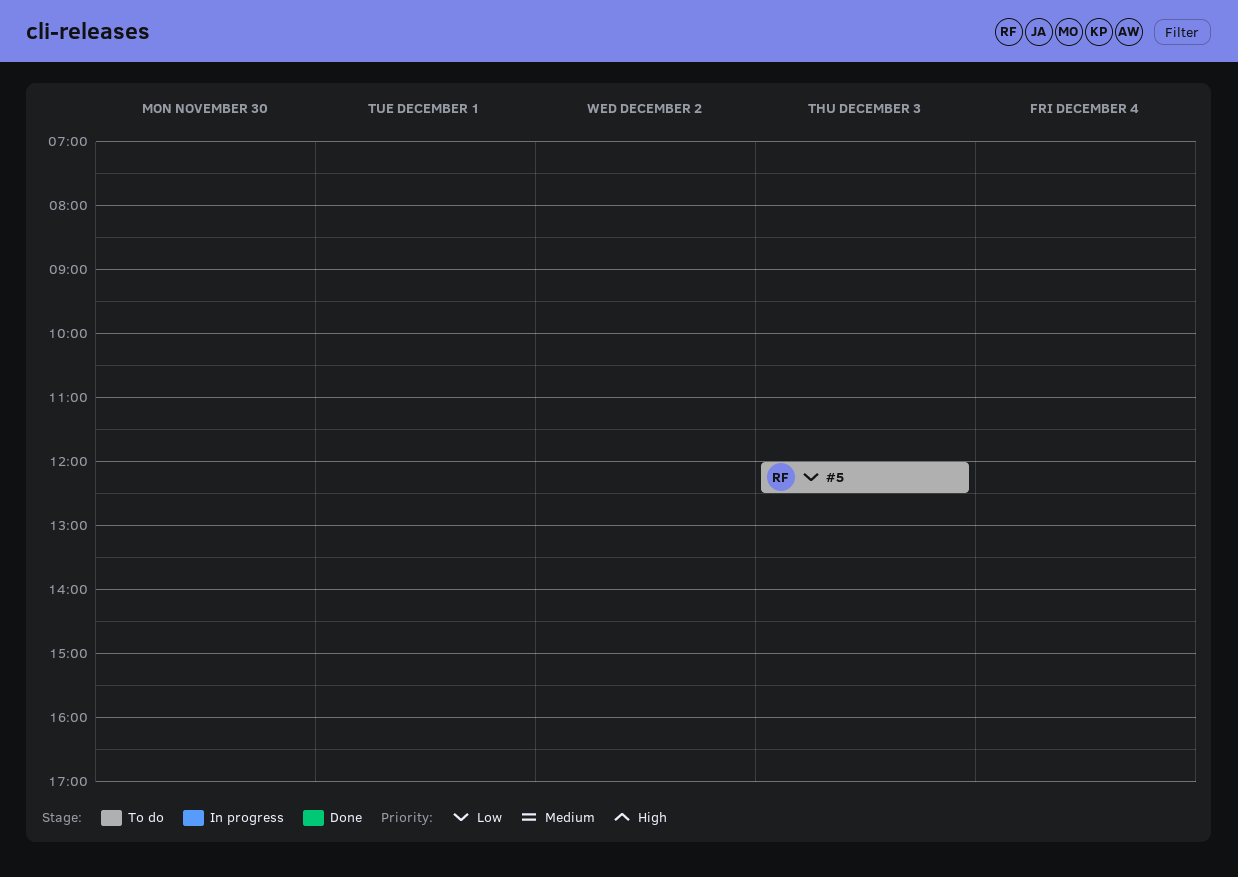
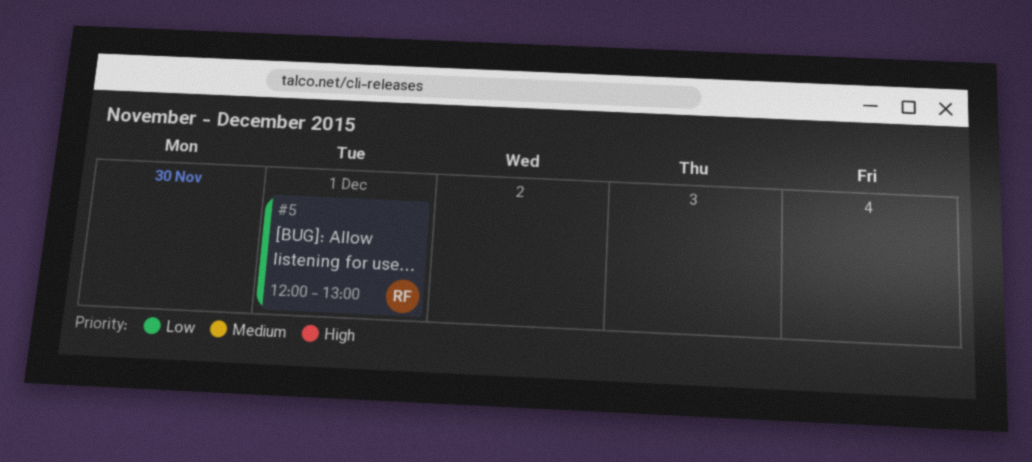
#5, day: Dec 3 -> Dec 1
#5, ends: 12:30 -> 13:00

